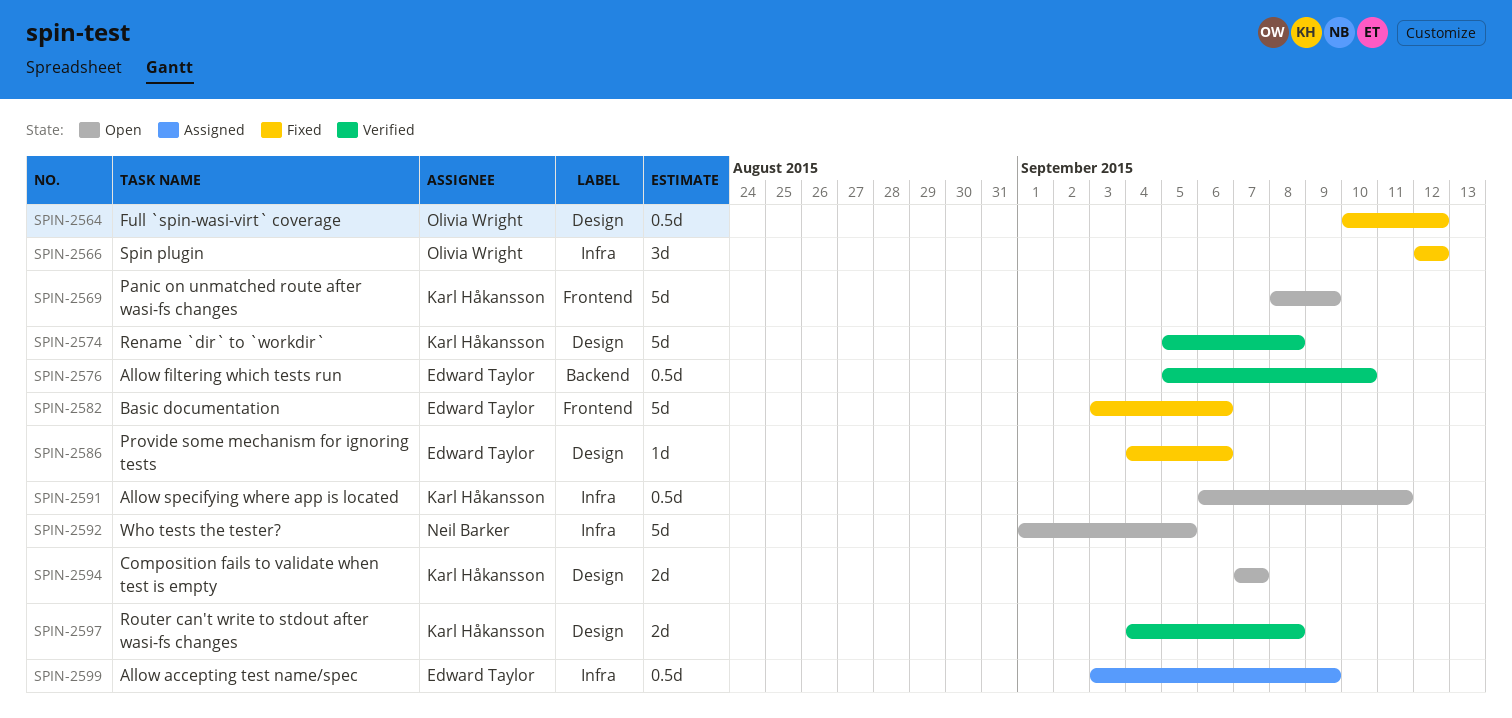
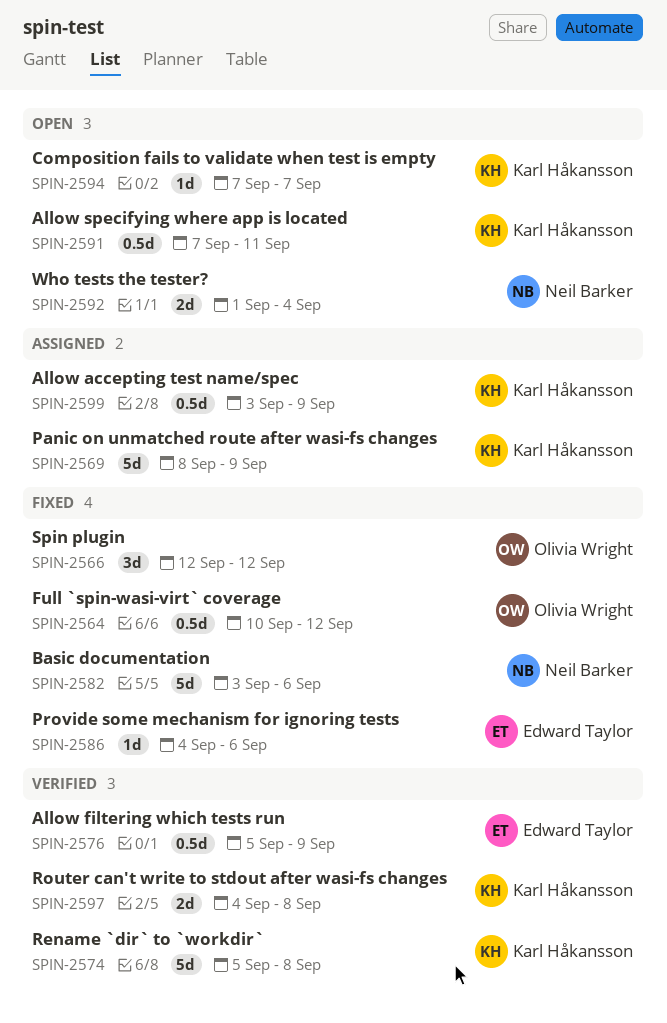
SPIN-2569, status: Open -> Assigned
SPIN-2576, due: Sep 10 -> Sep 9
SPIN-2582, owner: Edward Taylor -> Neil Barker
SPIN-2591, start: Sep 6 -> Sep 7
SPIN-2592, estimate: 5d -> 2d
SPIN-2592, due: Sep 5 -> Sep 4
SPIN-2594, estimate: 2d -> 1d
SPIN-2599, owner: Edward Taylor -> Karl Håkansson

